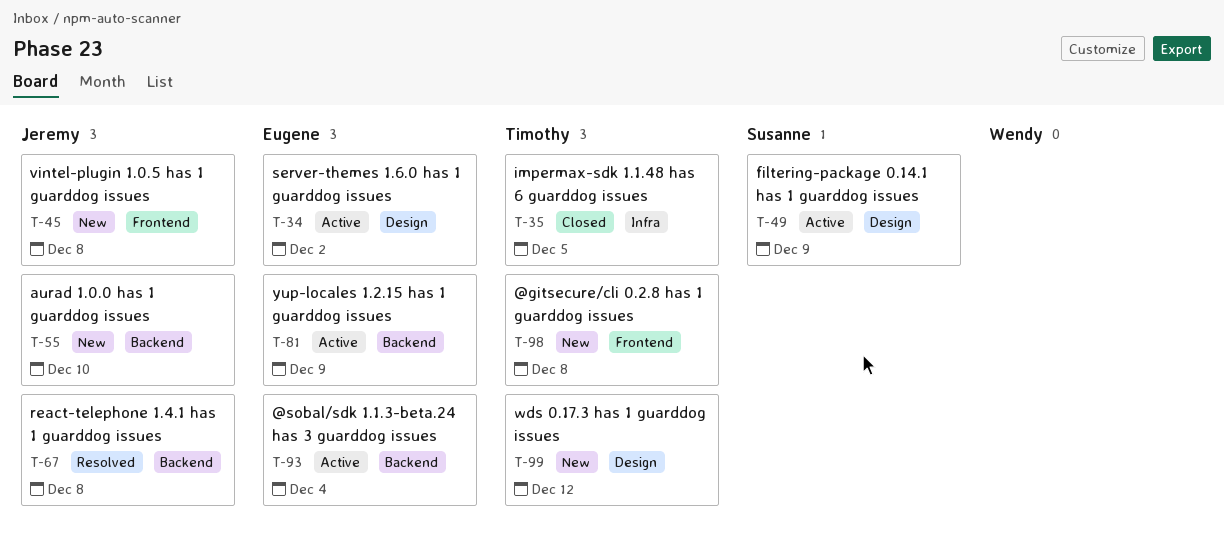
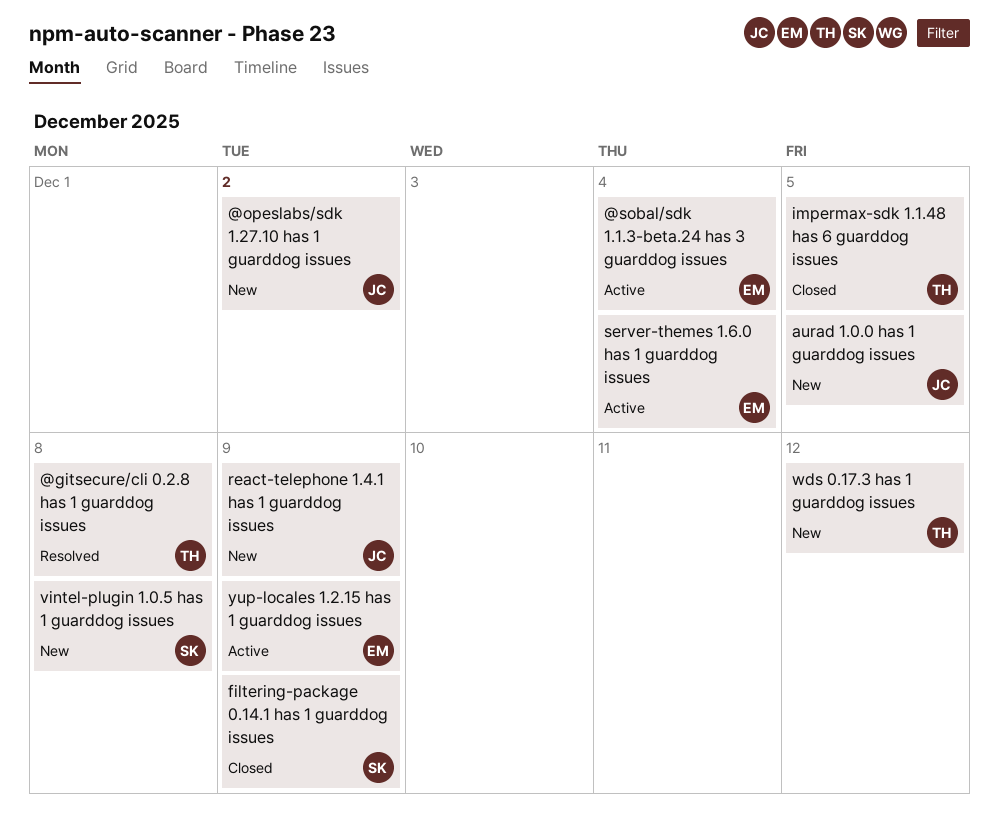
@gitsecure/cli 0.2.8 has 1 guarddog issues, status: New -> Resolved
@opeslabs/sdk 1.27.10 has 1 guarddog issues: none -> present
aurad 1.0.0 has 1 guarddog issues, due: Dec 10 -> Dec 5
filtering-package 0.14.1 has 1 guarddog issues, status: Active -> Closed
react-telephone 1.4.1 has 1 guarddog issues, status: Resolved -> New
react-telephone 1.4.1 has 1 guarddog issues, due: Dec 8 -> Dec 9
server-themes 1.6.0 has 1 guarddog issues, due: Dec 2 -> Dec 4
vintel-plugin 1.0.5 has 1 guarddog issues, owner: Jeremy -> Susanne

